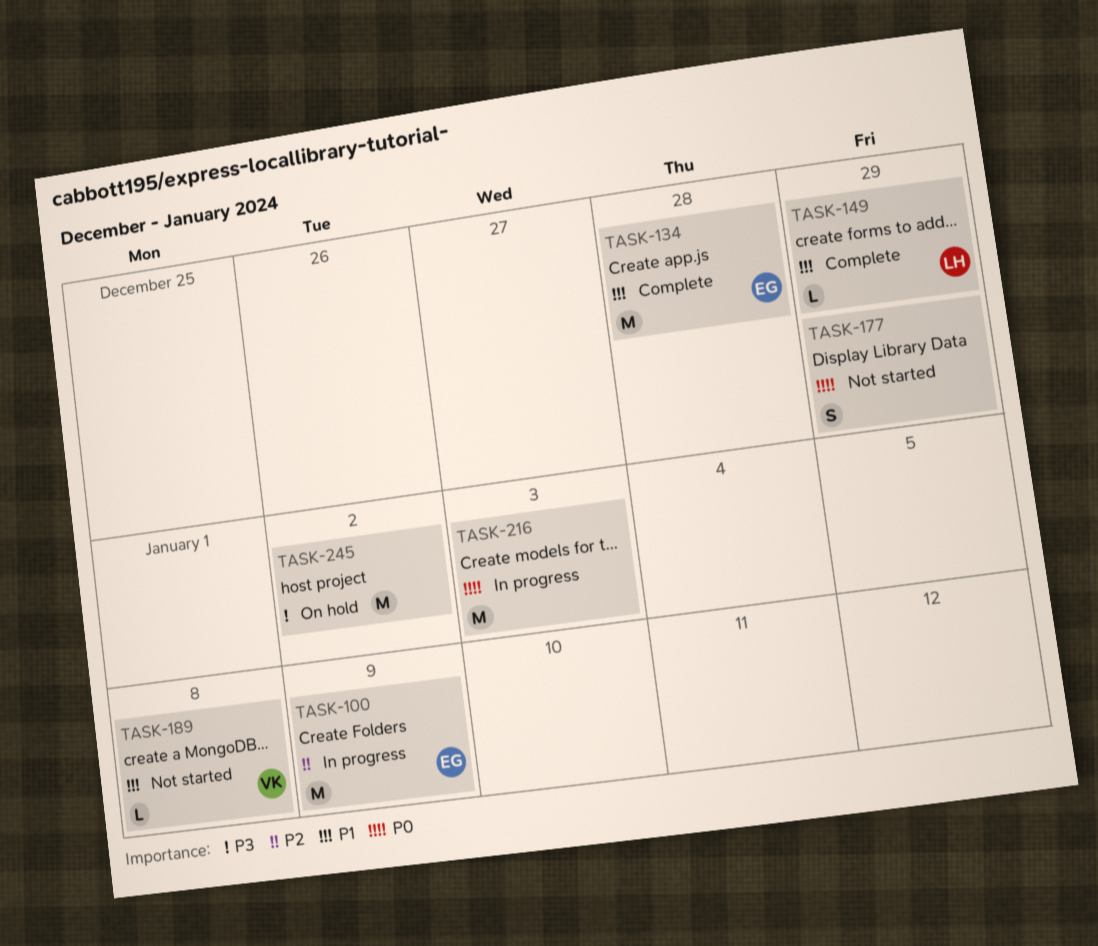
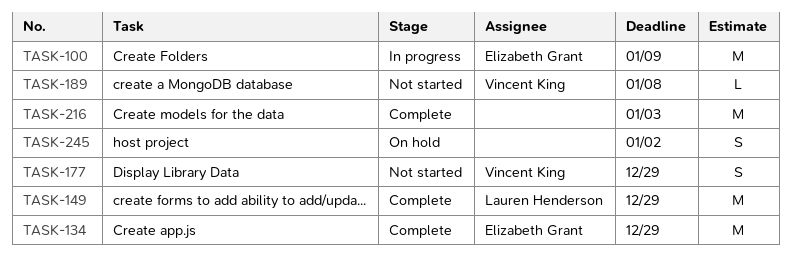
TASK-134, due: Dec 28 -> Dec 29
TASK-149, estimate: L -> M
TASK-177, owner: none -> Vincent King
TASK-216, status: In progress -> Complete
TASK-245, estimate: M -> S

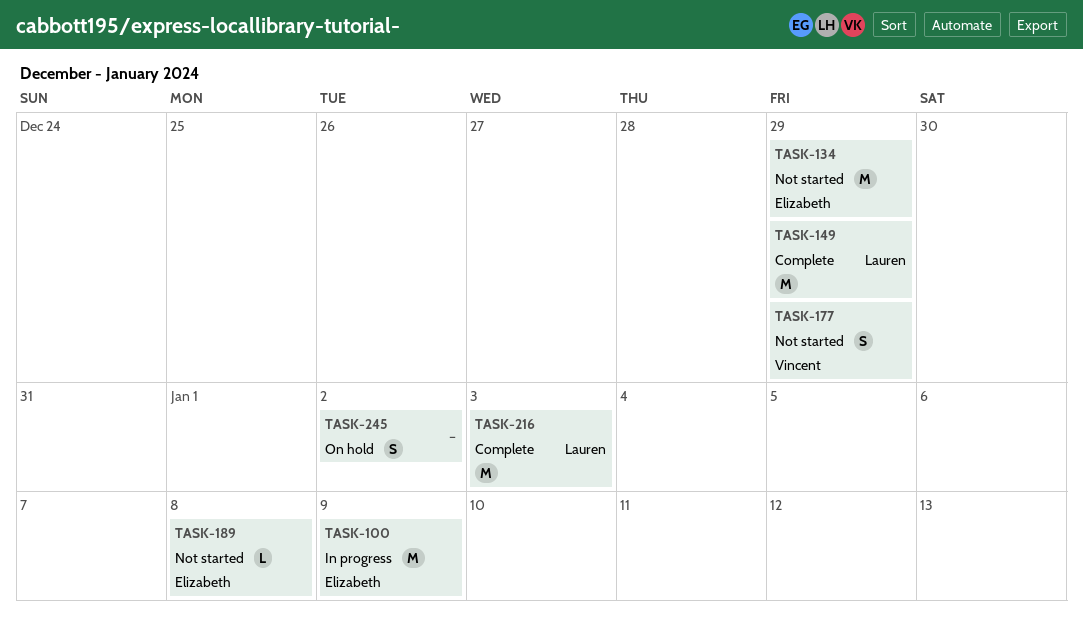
TASK-134, status: Complete -> Not started
TASK-189, owner: Vincent King -> Elizabeth Grant
TASK-216, owner: none -> Lauren Henderson

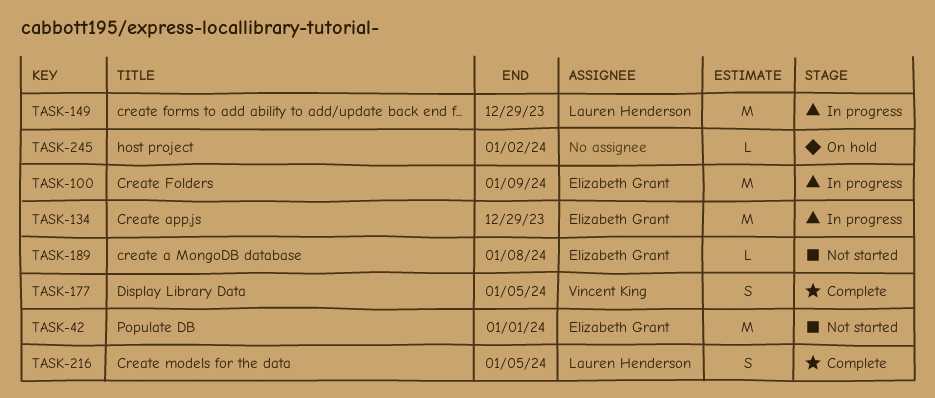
TASK-42: none -> present
TASK-134, status: Not started -> In progress
TASK-149, status: Complete -> In progress
TASK-177, status: Not started -> Complete
TASK-177, due: Dec 29 -> Jan 5
TASK-216, estimate: M -> S
TASK-216, due: Jan 3 -> Jan 5
TASK-245, estimate: S -> L

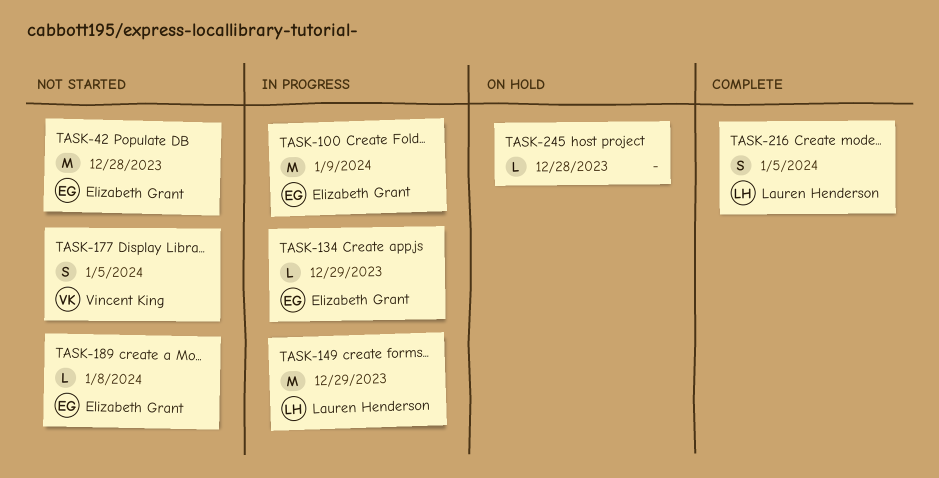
TASK-42, due: Jan 1 -> Dec 28
TASK-134, estimate: M -> L
TASK-177, status: Complete -> Not started
TASK-245, due: Jan 2 -> Dec 28

